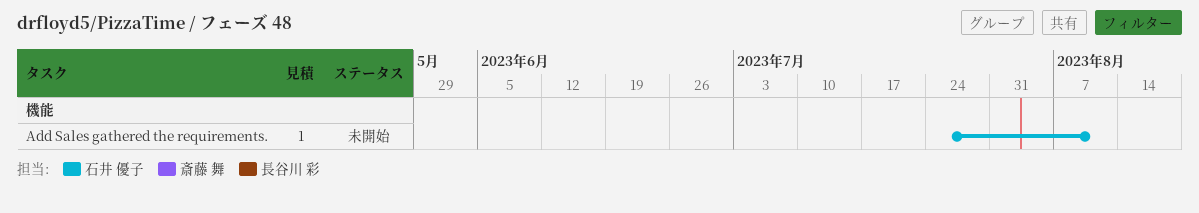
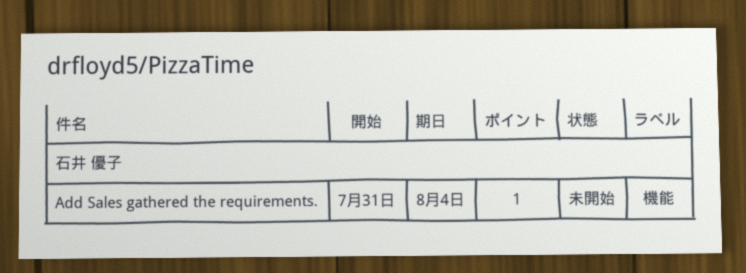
Add Sales gathered the requirements., start: Jul 24 -> Jul 31
Add Sales gathered the requirements., due: Aug 11 -> Aug 4

